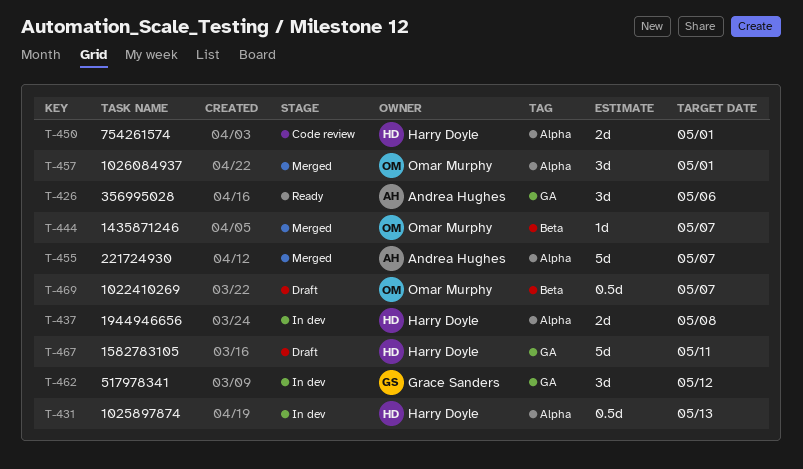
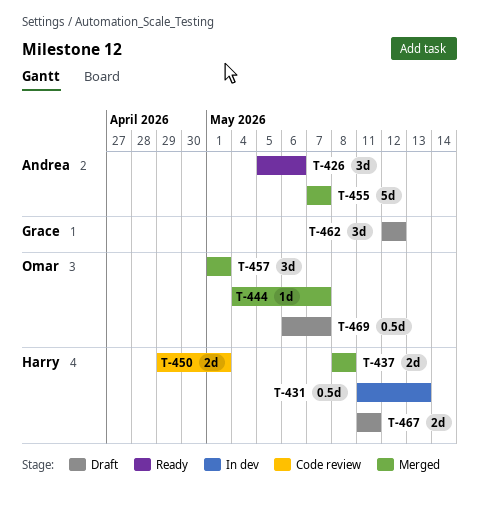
T-437, status: In dev -> Merged
T-462, status: In dev -> Draft
T-467, estimate: 5d -> 2d

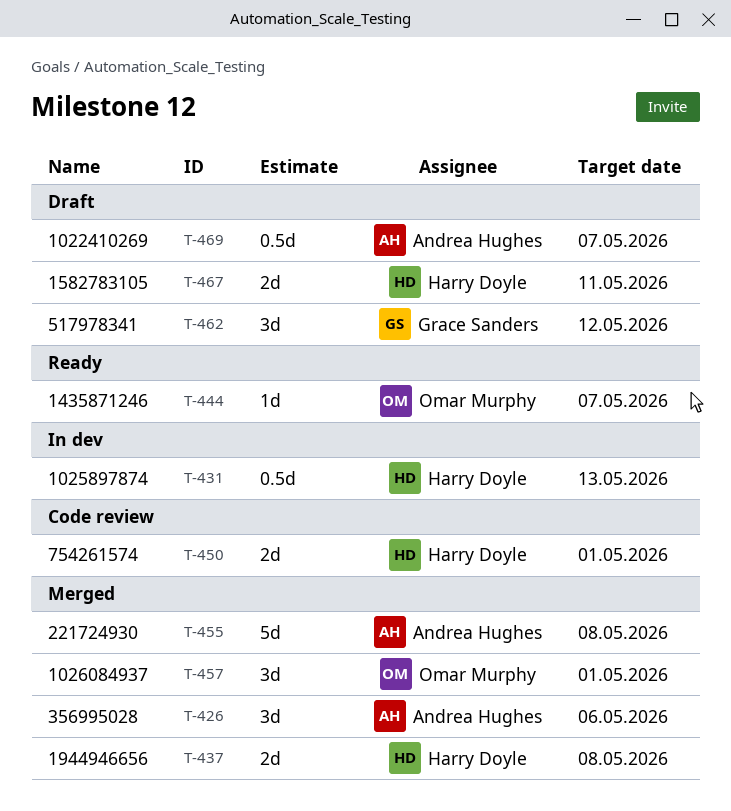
T-426, status: Ready -> Merged
T-444, status: Merged -> Ready
T-455, due: May 7 -> May 8
T-469, owner: Omar Murphy -> Andrea Hughes

